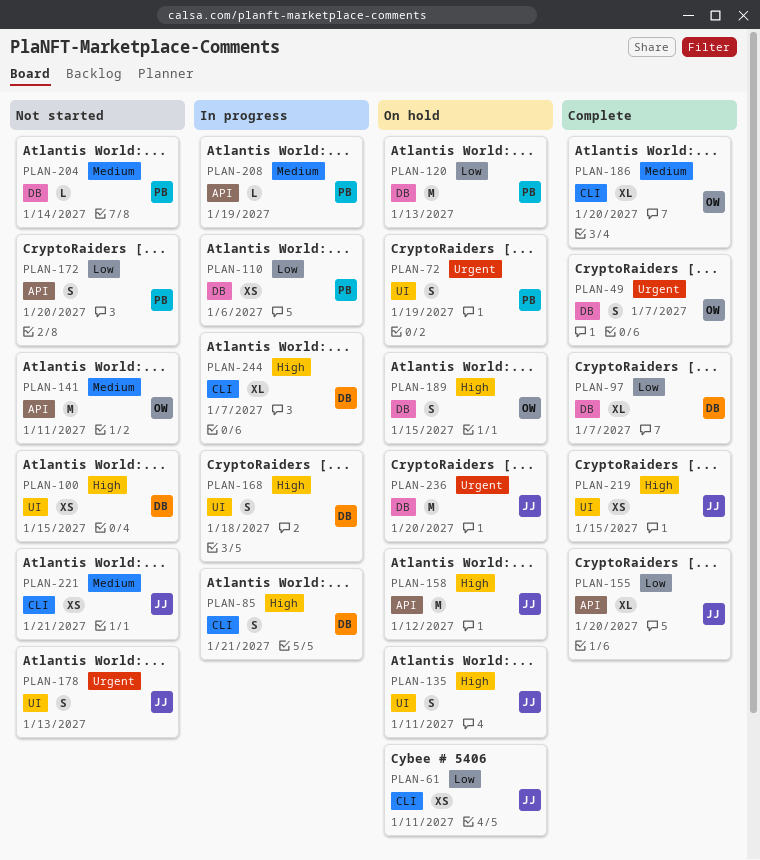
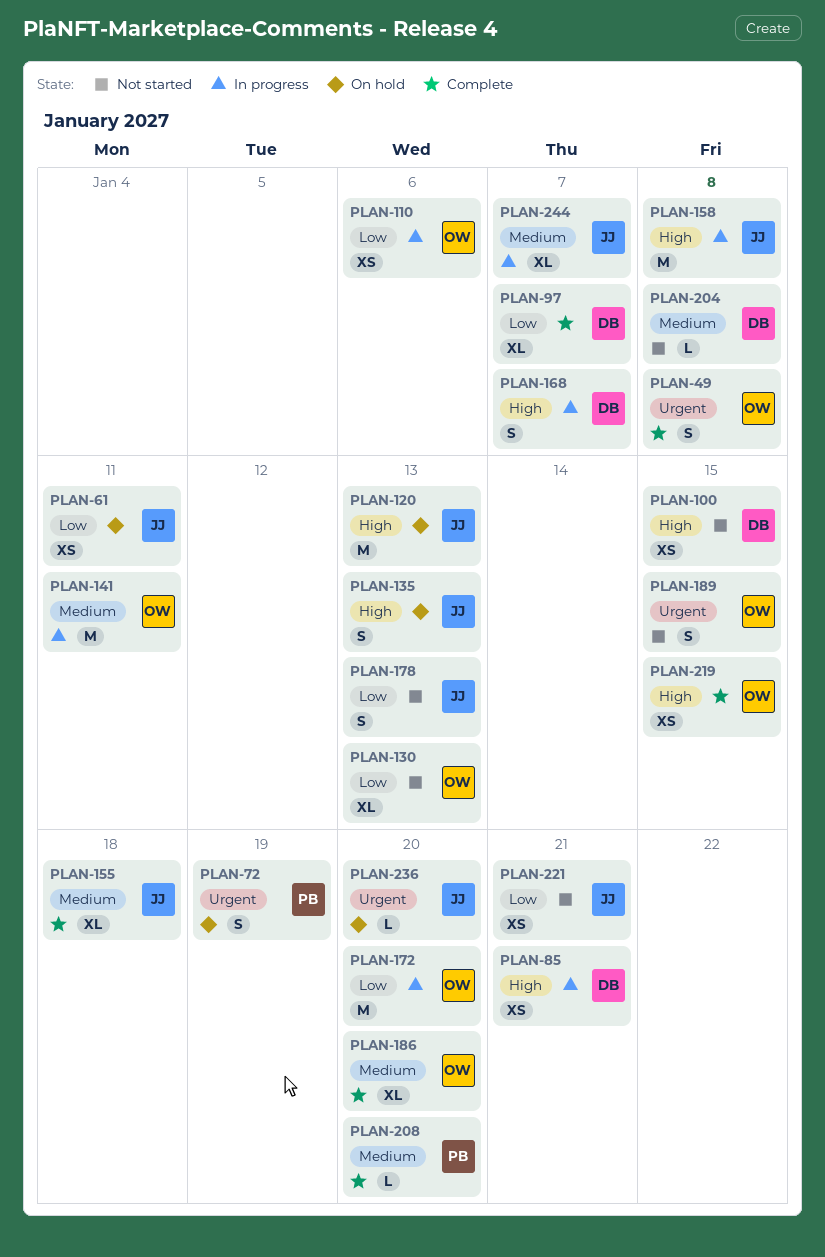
PLAN-49, due: Jan 7 -> Jan 8
PLAN-85, estimate: S -> XS
PLAN-110, owner: PB -> OW
PLAN-120, owner: PB -> JJ
PLAN-120, priority: Low -> High
PLAN-130: none -> present
PLAN-135, due: Jan 11 -> Jan 13
PLAN-141, status: Not started -> In progress
PLAN-155, priority: Low -> Medium
PLAN-155, due: Jan 20 -> Jan 18
PLAN-158, status: On hold -> In progress
PLAN-158, due: Jan 12 -> Jan 8
PLAN-168, due: Jan 18 -> Jan 7
PLAN-172, status: Not started -> In progress
PLAN-172, owner: PB -> OW
PLAN-172, estimate: S -> M
PLAN-178, priority: Urgent -> Low
PLAN-189, status: On hold -> Not started
PLAN-189, priority: High -> Urgent
PLAN-204, owner: PB -> DB
PLAN-204, due: Jan 14 -> Jan 8
PLAN-208, status: In progress -> Complete
PLAN-208, due: Jan 19 -> Jan 20
PLAN-219, owner: JJ -> OW
PLAN-221, priority: Medium -> Low
PLAN-236, estimate: M -> L
PLAN-244, owner: DB -> JJ
PLAN-244, priority: High -> Medium

